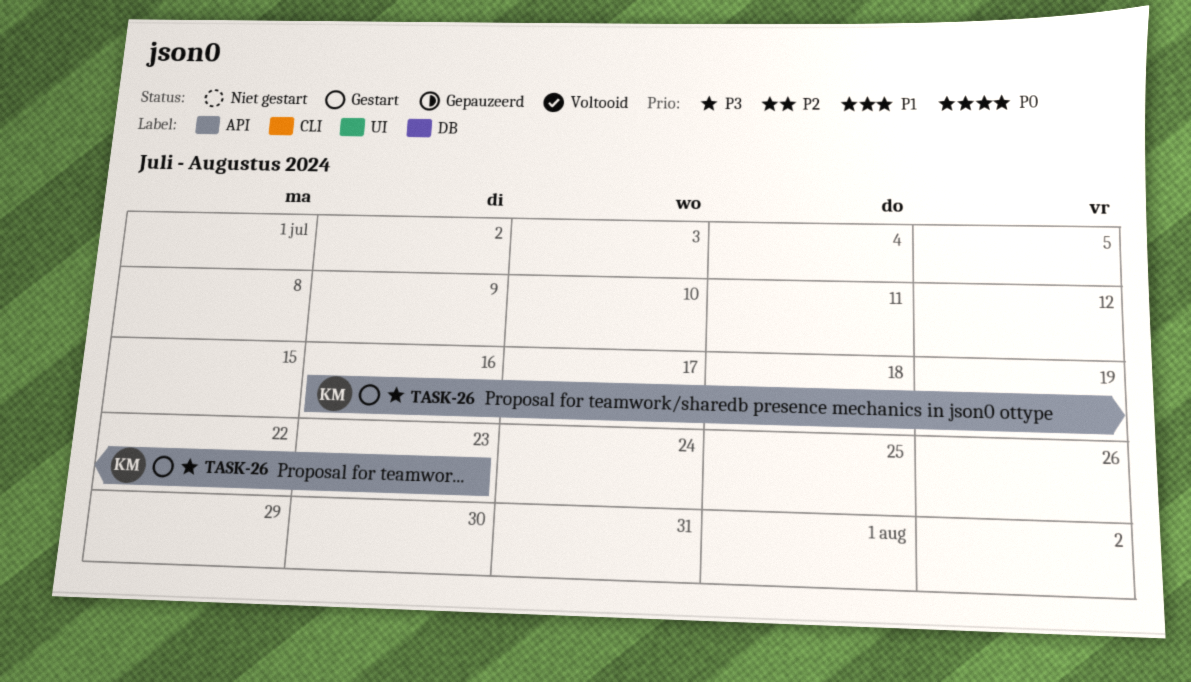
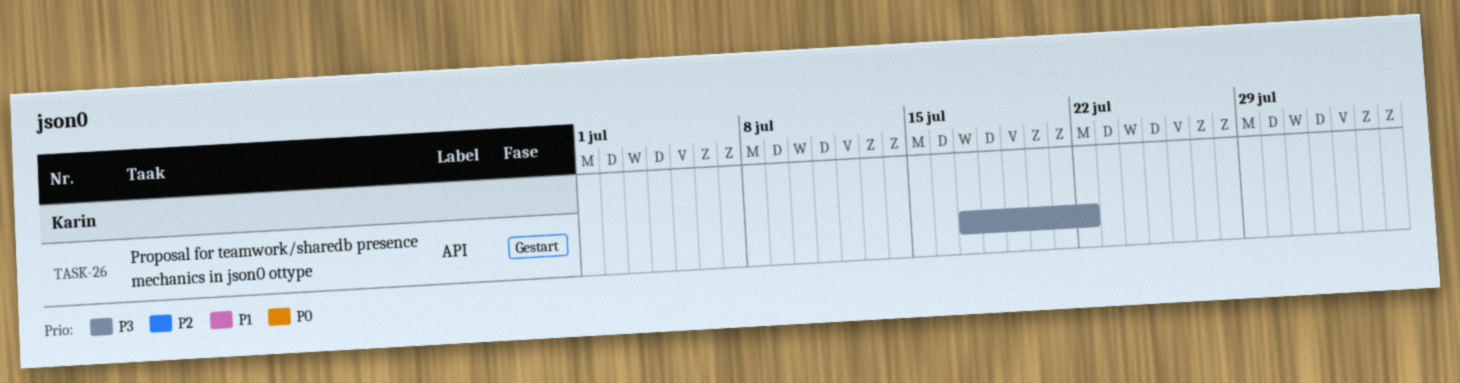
TASK-26, start: Jul 16 -> Jul 17
TASK-26, due: Jul 23 -> Jul 22

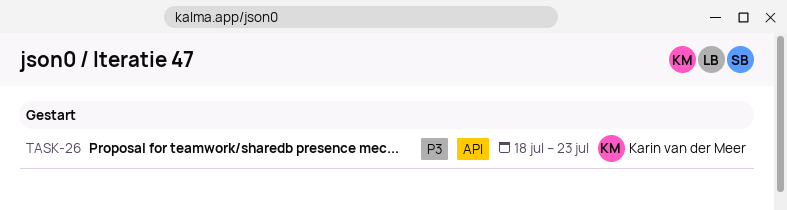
TASK-26, start: Jul 17 -> Jul 18
TASK-26, due: Jul 22 -> Jul 23

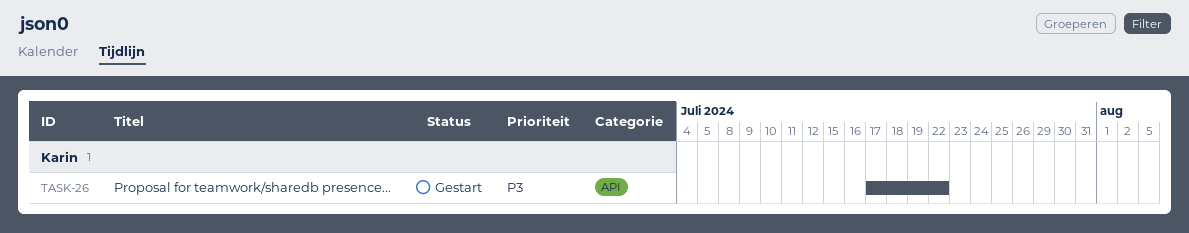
TASK-26, start: Jul 18 -> Jul 17
TASK-26, due: Jul 23 -> Jul 22

